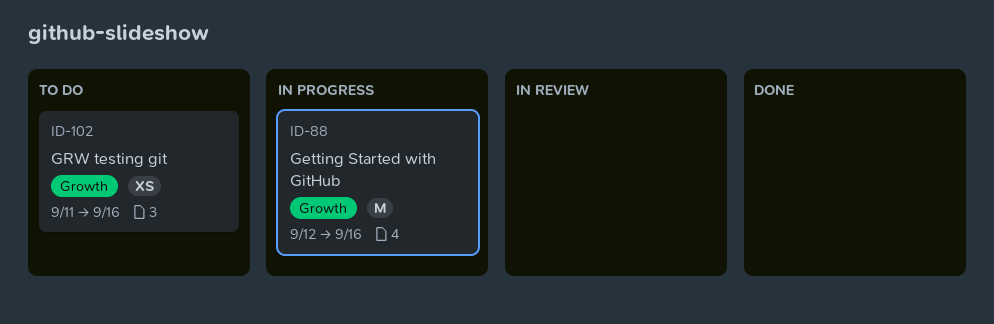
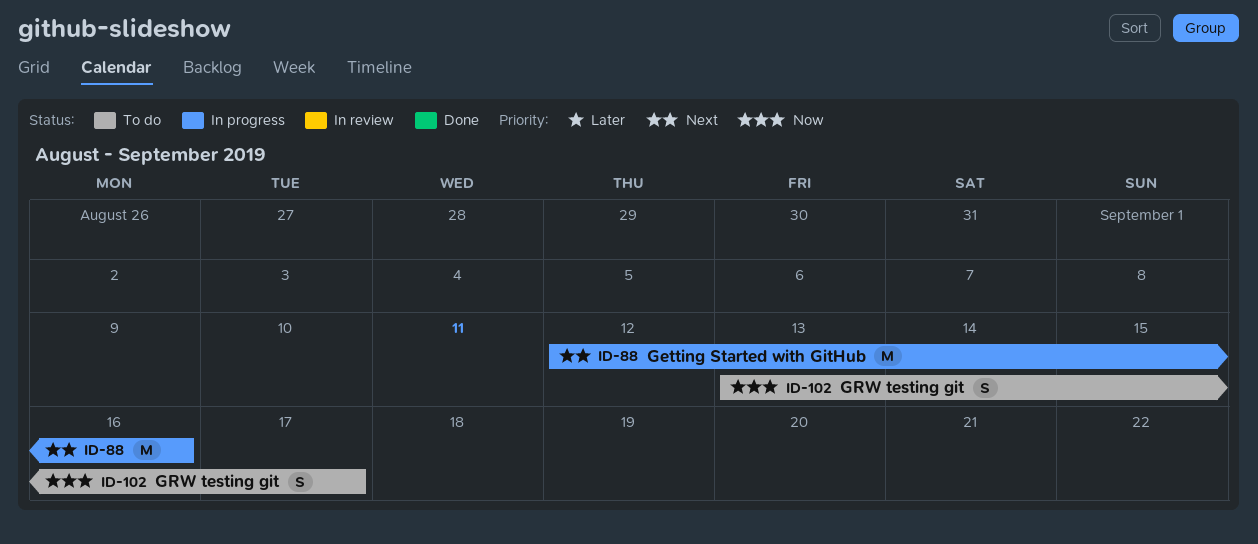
ID-102, estimate: XS -> S
ID-102, start: Sep 11 -> Sep 13
ID-102, due: Sep 16 -> Sep 17

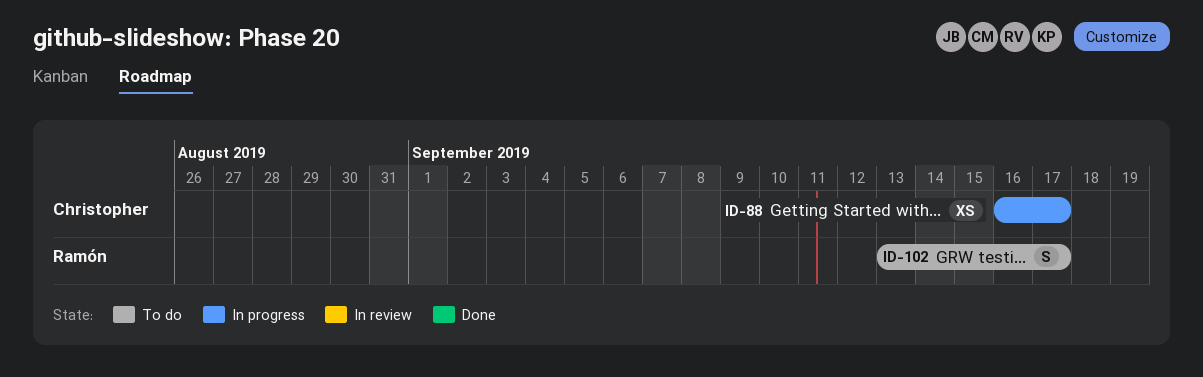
ID-88, estimate: M -> XS
ID-88, start: Sep 12 -> Sep 16
ID-88, due: Sep 16 -> Sep 17

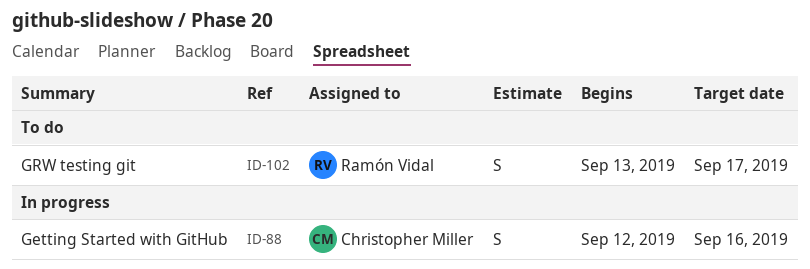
ID-88, estimate: XS -> S
ID-88, start: Sep 16 -> Sep 12
ID-88, due: Sep 17 -> Sep 16

